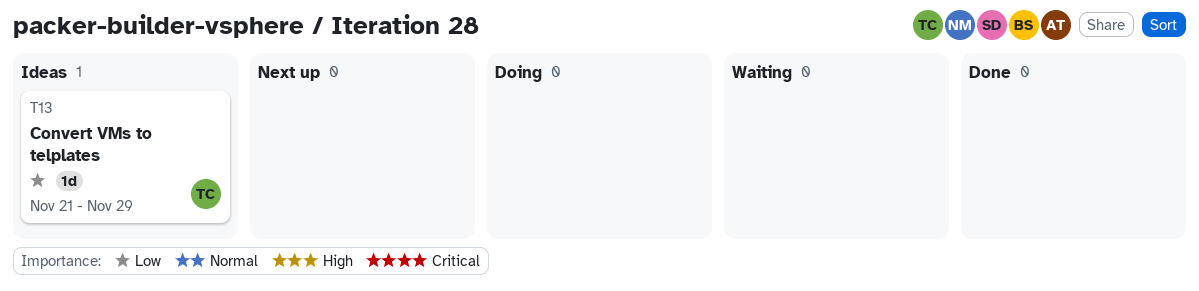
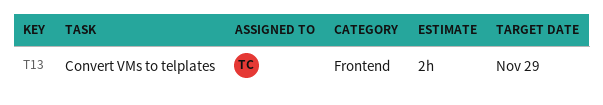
T13, estimate: 1d -> 2h

